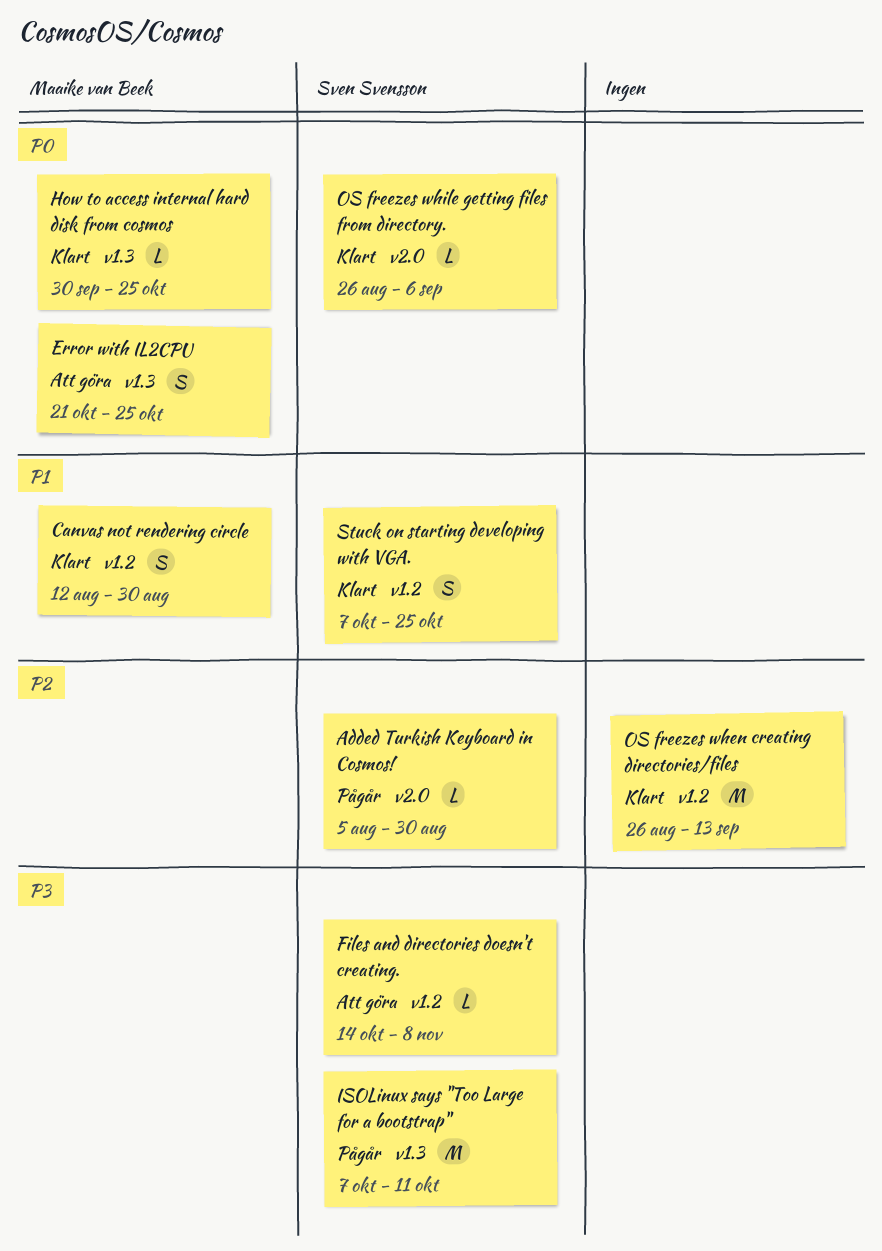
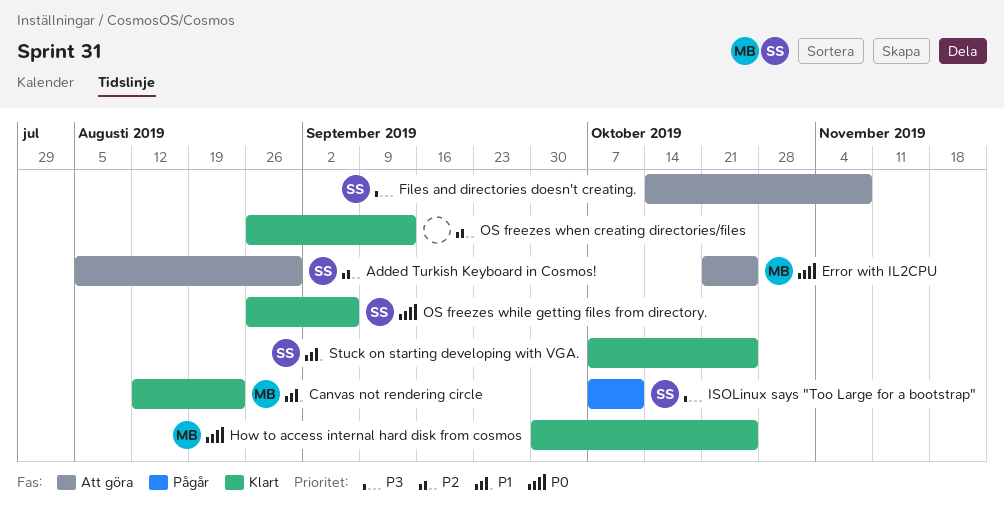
Added Turkish Keyboard in Cosmos!, status: Pågår -> Att göra
Canvas not rendering circle, due: Aug 30 -> Aug 23

